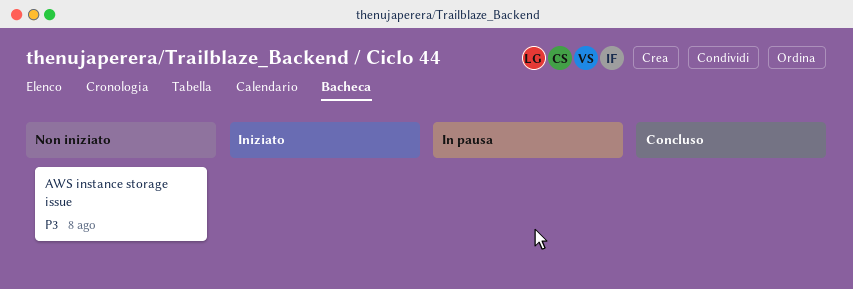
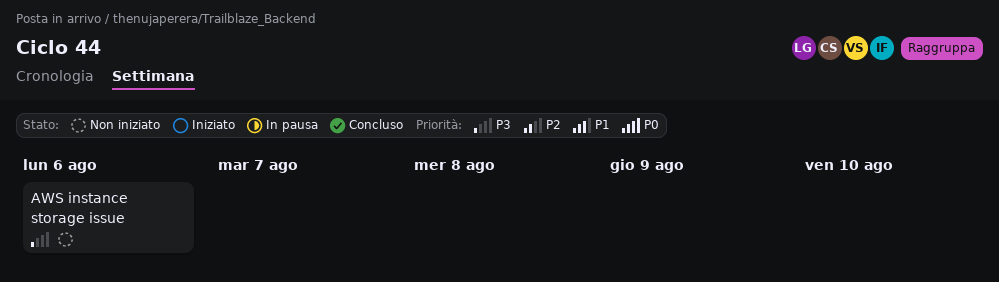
AWS instance storage issue, due: Aug 8 -> Aug 6

